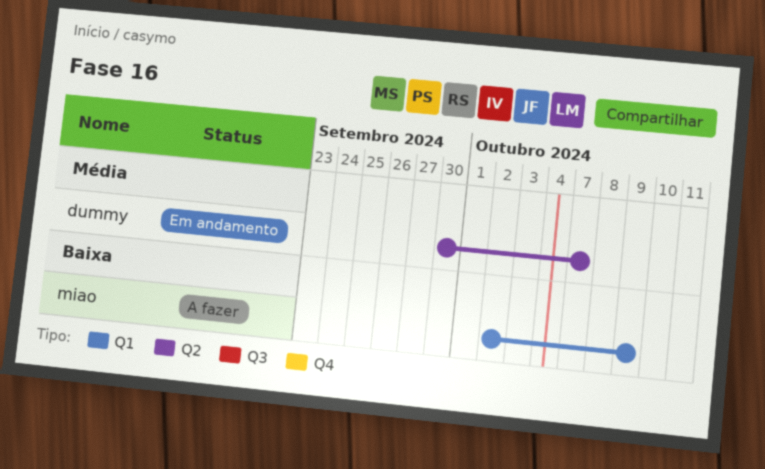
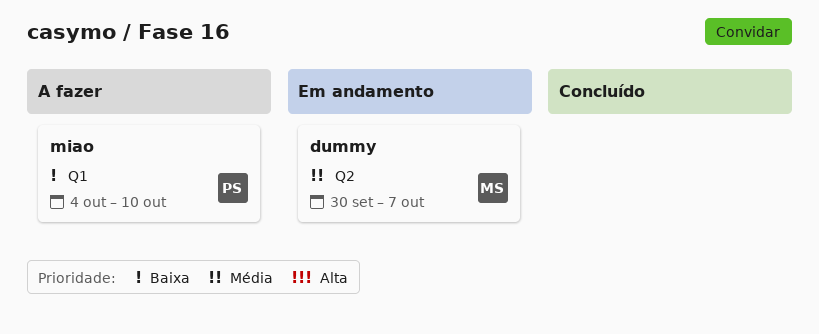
miao, start: Oct 2 -> Oct 4
miao, due: Oct 9 -> Oct 10

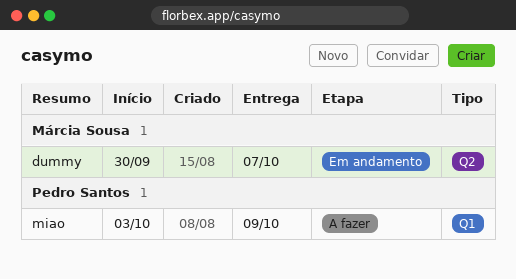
miao, start: Oct 4 -> Oct 3
miao, due: Oct 10 -> Oct 9

